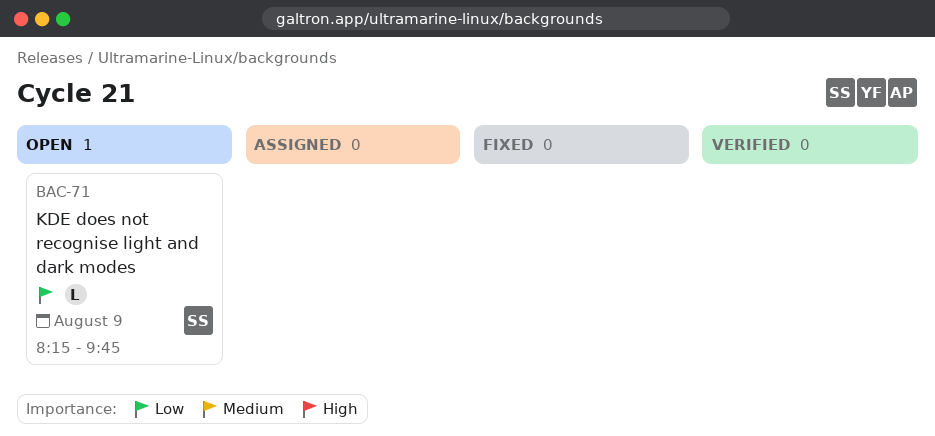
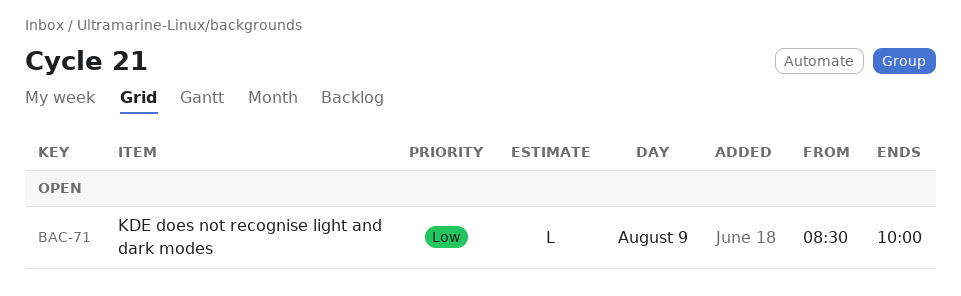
BAC-71, begins: 08:15 -> 08:30
BAC-71, ends: 09:45 -> 10:00

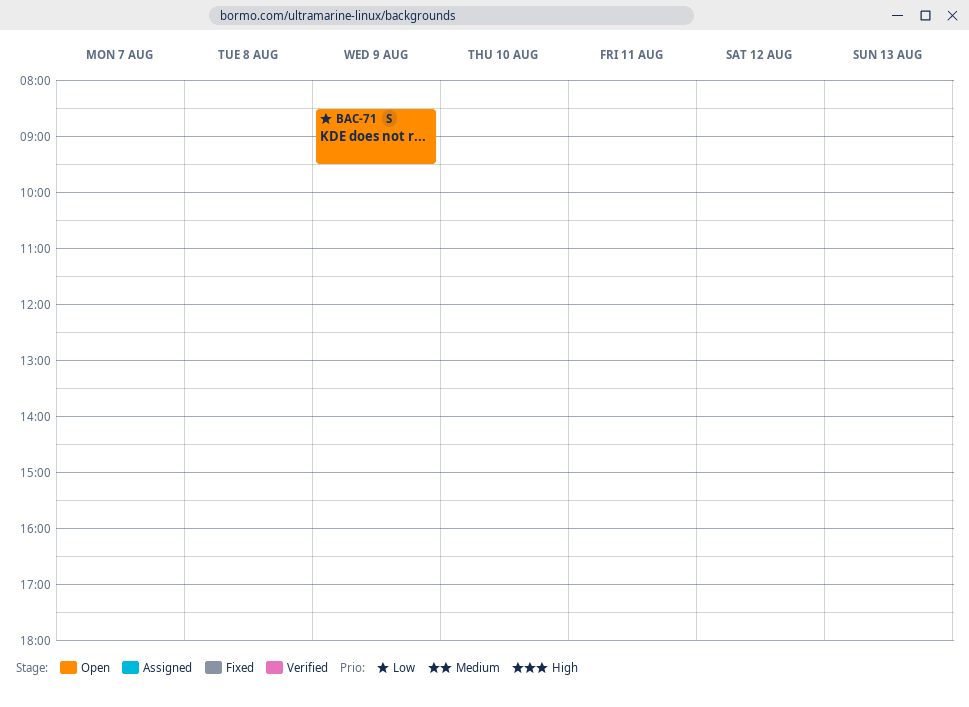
BAC-71, estimate: L -> S
BAC-71, ends: 10:00 -> 09:30

